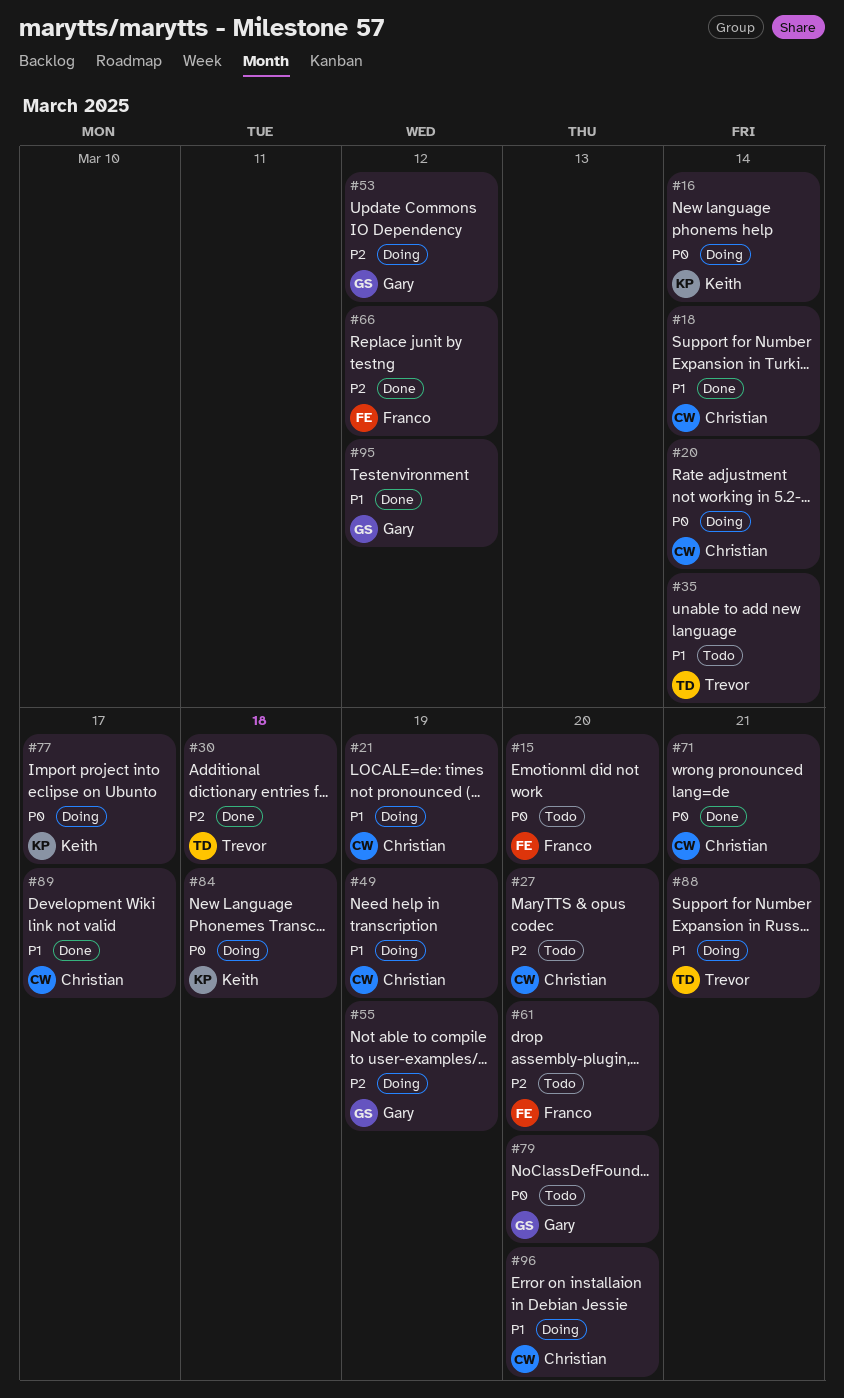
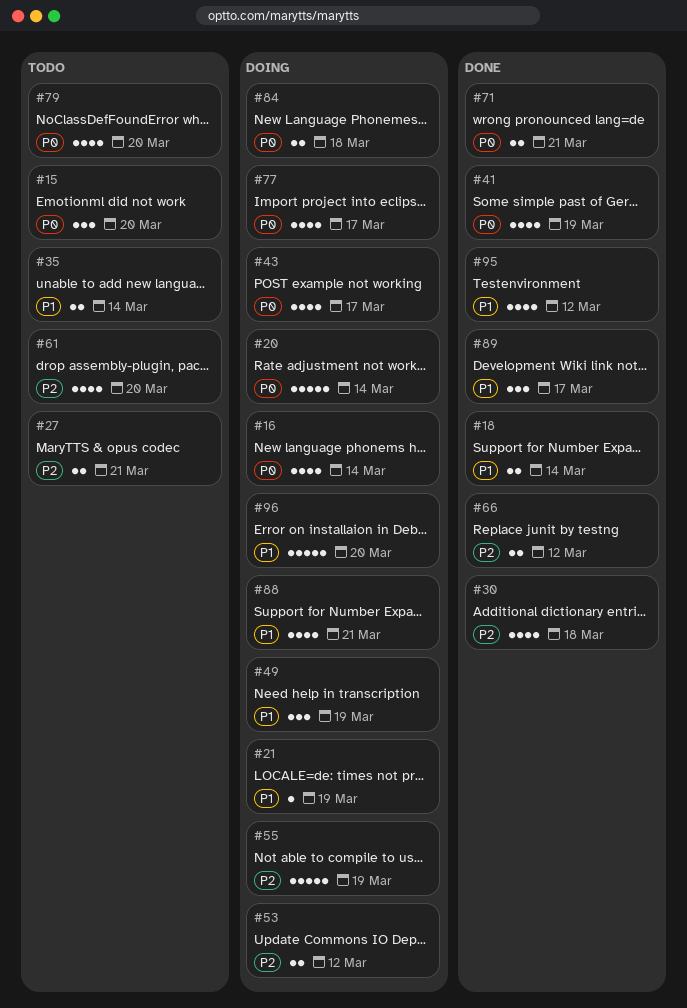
#27, due: Mar 20 -> Mar 21
#41: none -> present
#43: none -> present

